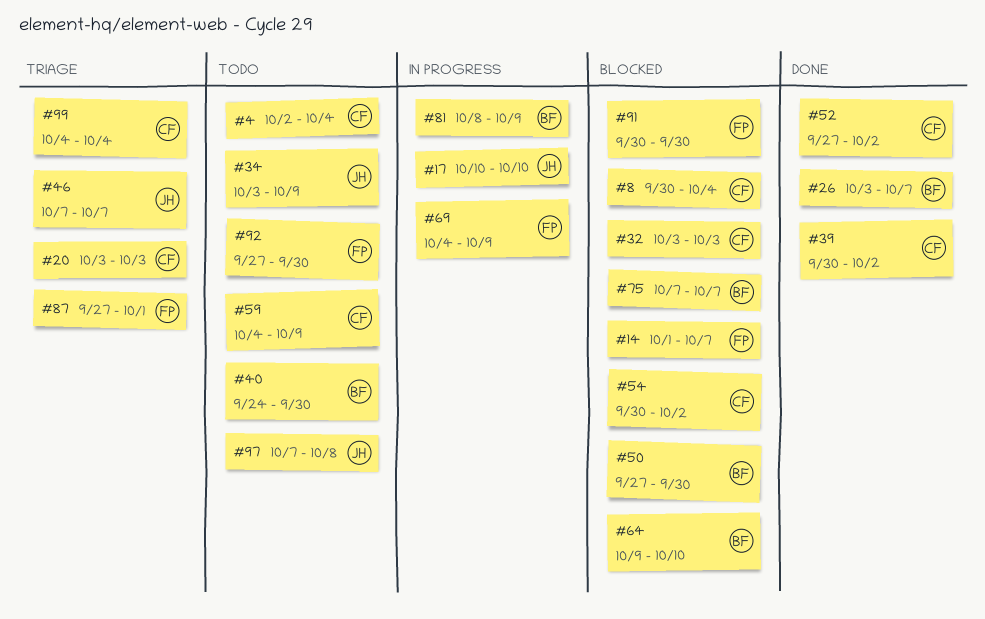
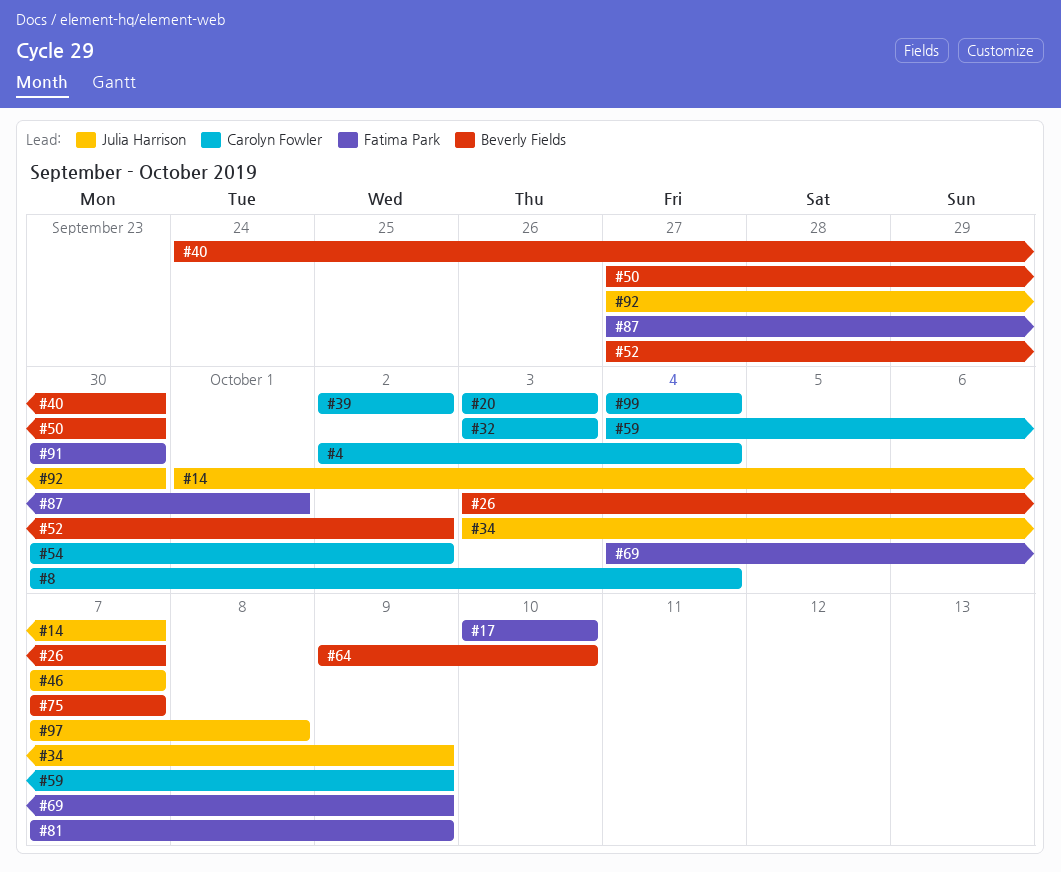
#14, owner: Fatima Park -> Julia Harrison
#17, owner: Julia Harrison -> Fatima Park
#39, start: Sep 30 -> Oct 2
#52, owner: Carolyn Fowler -> Beverly Fields
#81, owner: Beverly Fields -> Fatima Park
#81, start: Oct 8 -> Oct 7
#92, owner: Fatima Park -> Julia Harrison

